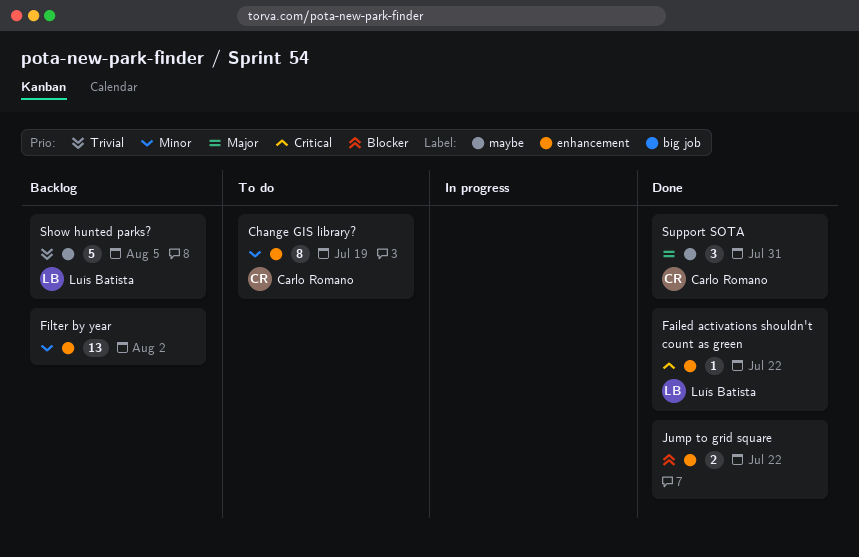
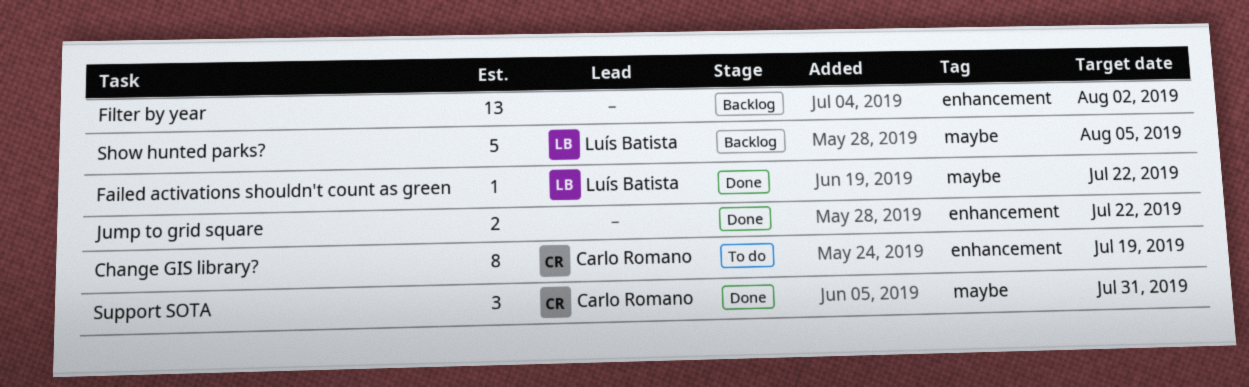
Failed activations shouldn't count as green, label: enhancement -> maybe

